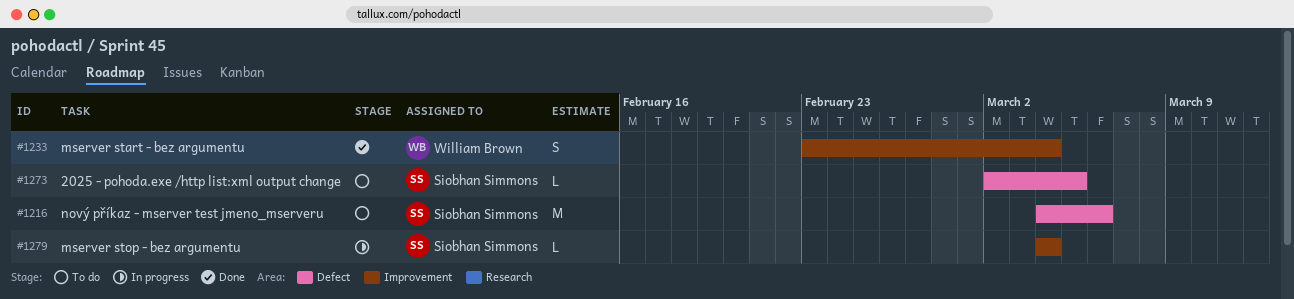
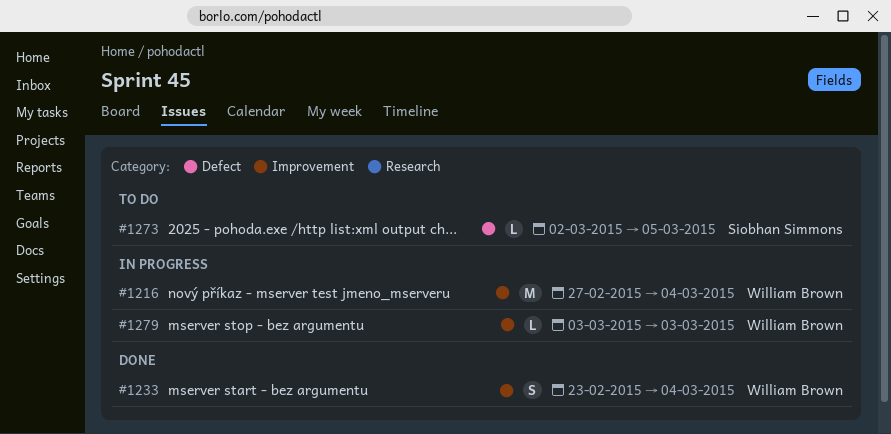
#1216, status: To do -> In progress
#1216, owner: Siobhan Simmons -> William Brown
#1216, label: Defect -> Improvement
#1216, start: Mar 4 -> Feb 27
#1216, due: Mar 6 -> Mar 4
#1279, owner: Siobhan Simmons -> William Brown
#1279, start: Mar 4 -> Mar 3
#1279, due: Mar 4 -> Mar 3

